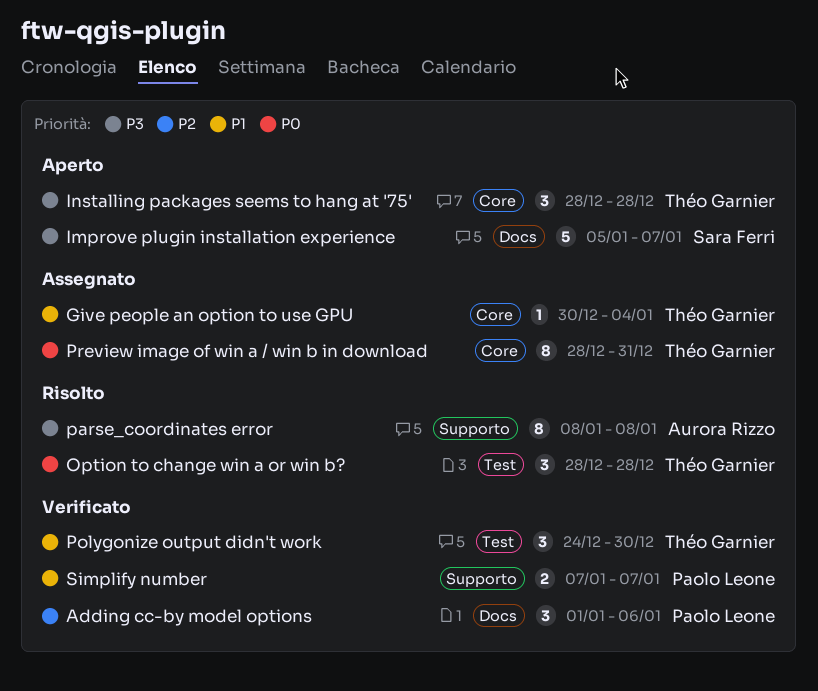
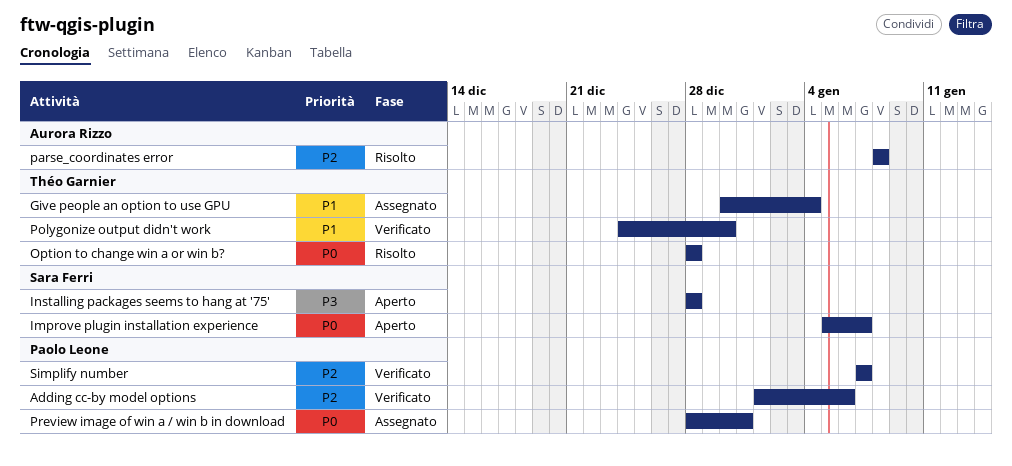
Improve plugin installation experience, priority: P3 -> P0
Installing packages seems to hang at '75', owner: Théo Garnier -> Sara Ferri
parse_coordinates error, priority: P3 -> P2
Preview image of win a / win b in download, owner: Théo Garnier -> Paolo Leone
Simplify number, priority: P1 -> P2

